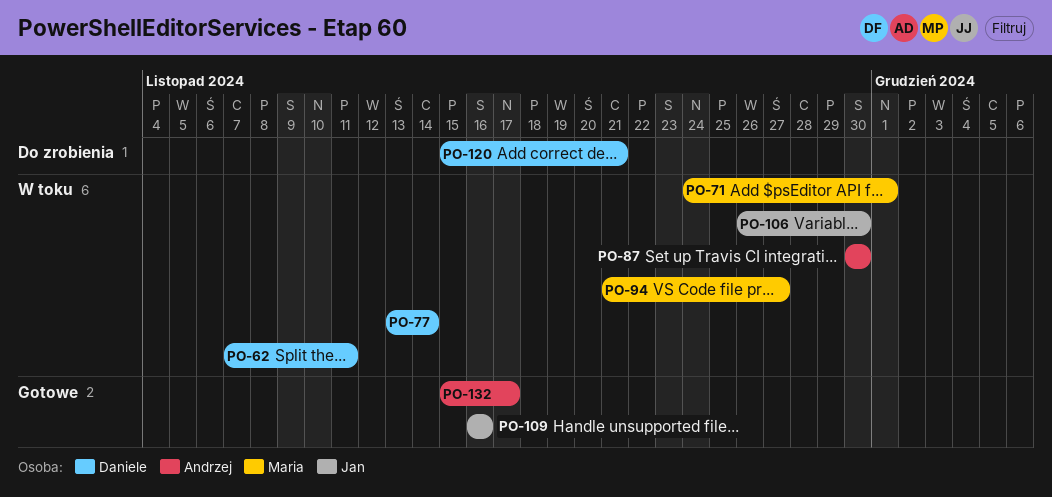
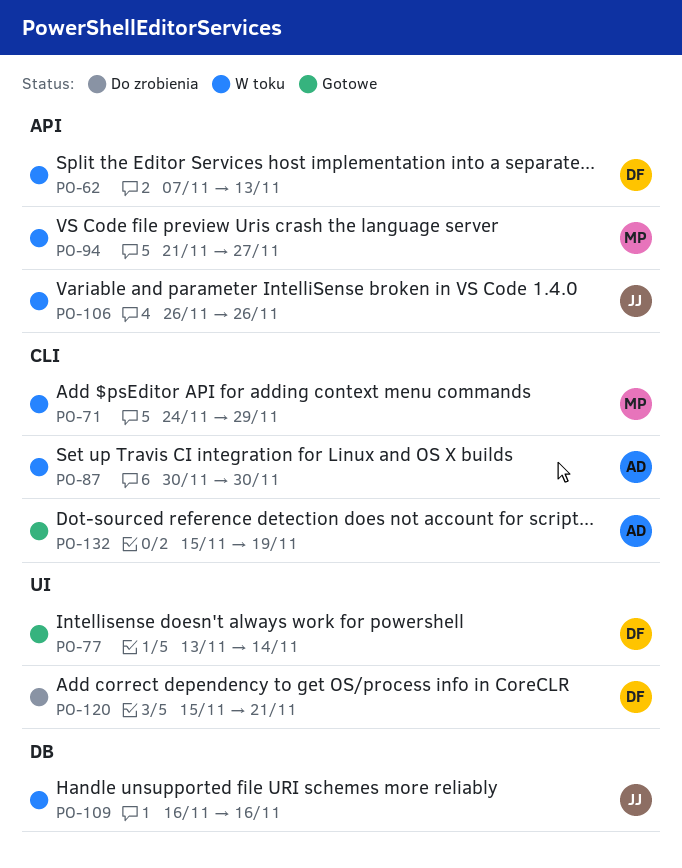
PO-62, due: Nov 11 -> Nov 13
PO-71, due: Dec 1 -> Nov 29
PO-77, status: W toku -> Gotowe
PO-106, due: Nov 30 -> Nov 26
PO-109, status: Gotowe -> W toku
PO-132, due: Nov 17 -> Nov 19

